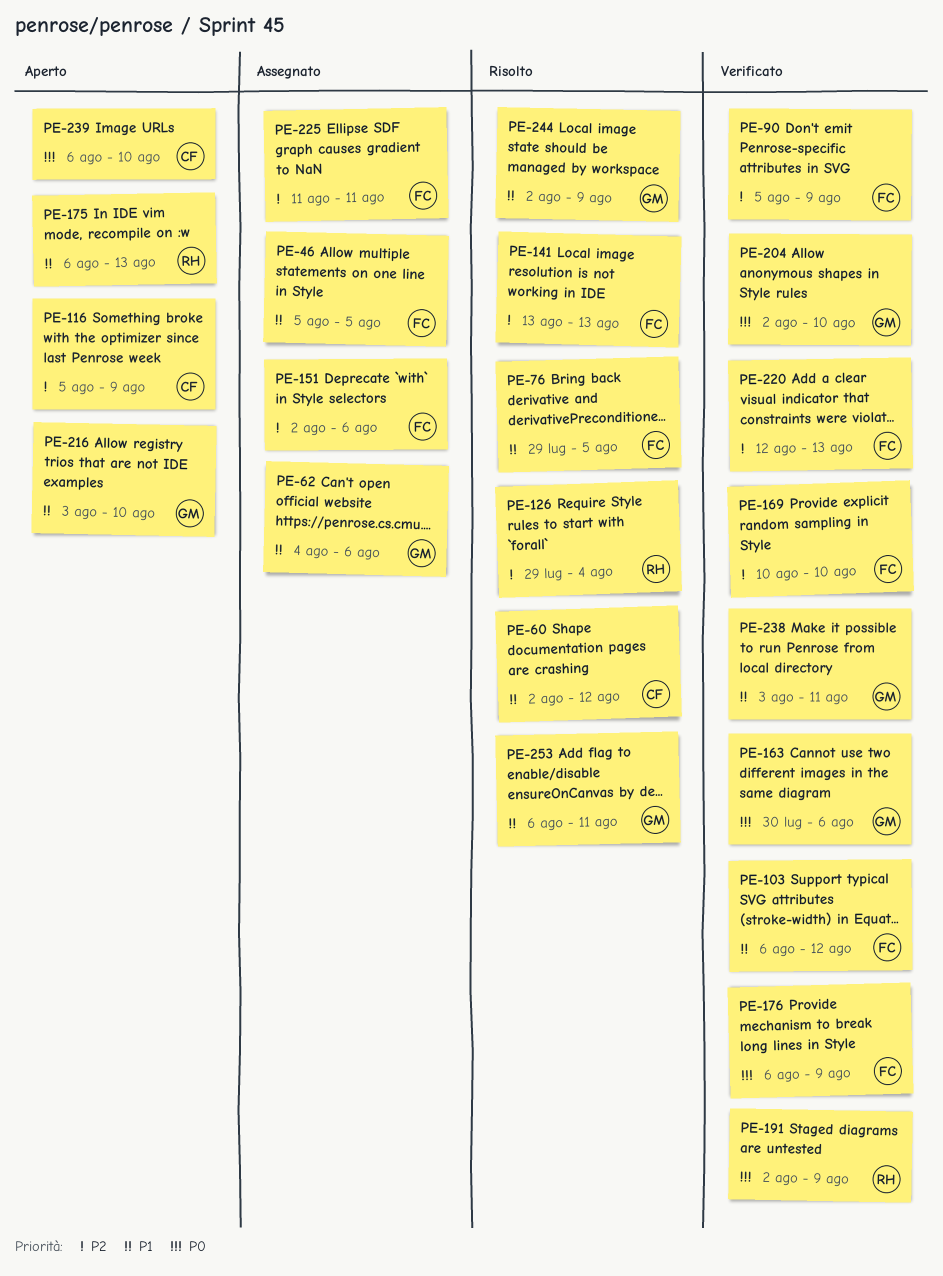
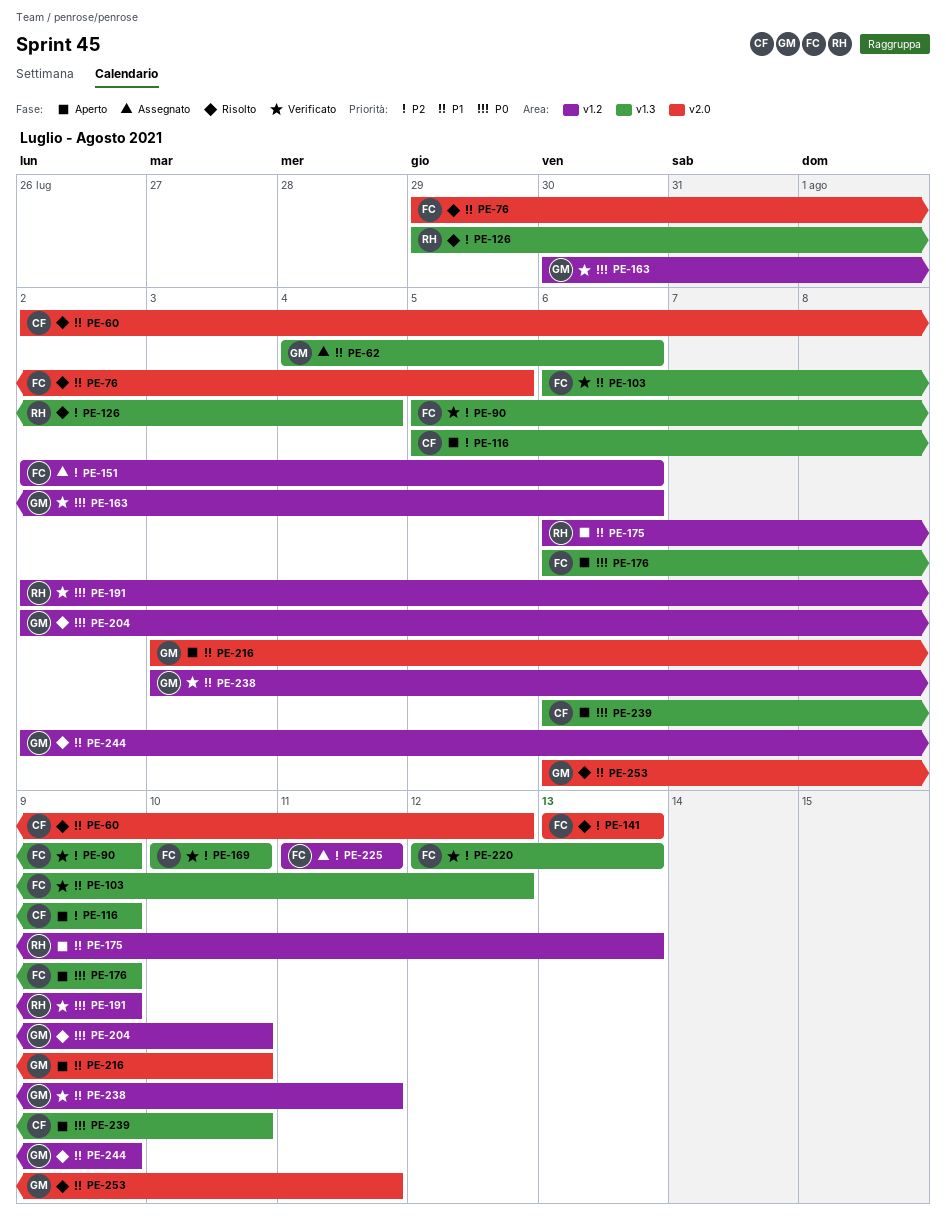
PE-46: present -> none
PE-176, status: Verificato -> Aperto
PE-204, status: Verificato -> Risolto

